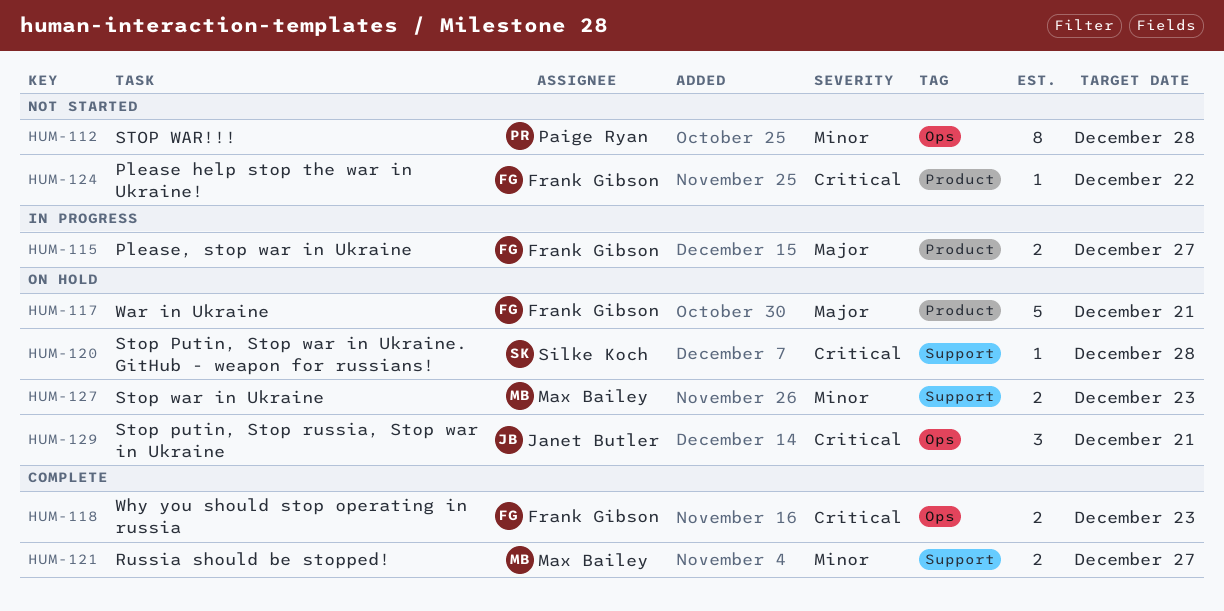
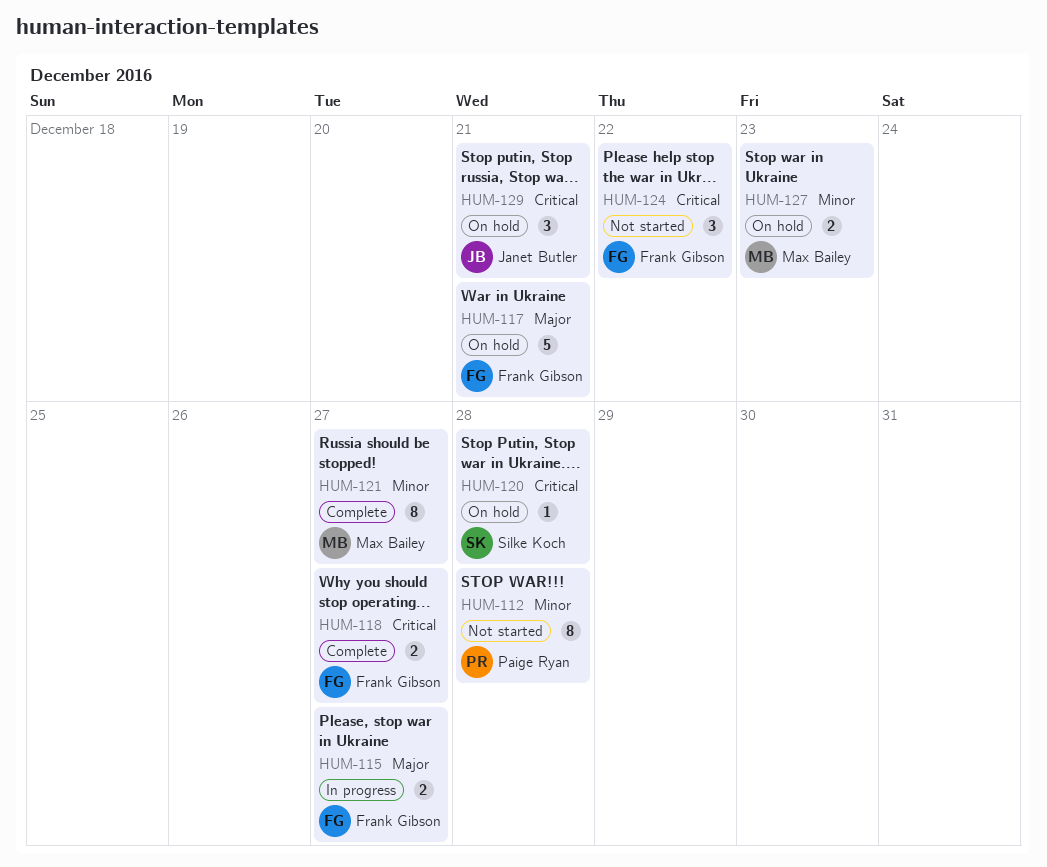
HUM-118, due: Dec 23 -> Dec 27
HUM-121, estimate: 2 -> 8
HUM-124, estimate: 1 -> 3

